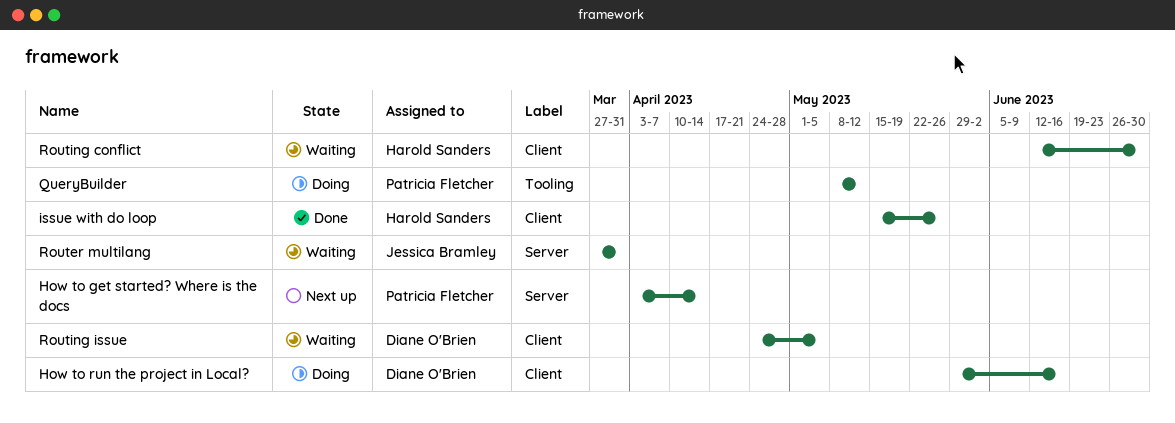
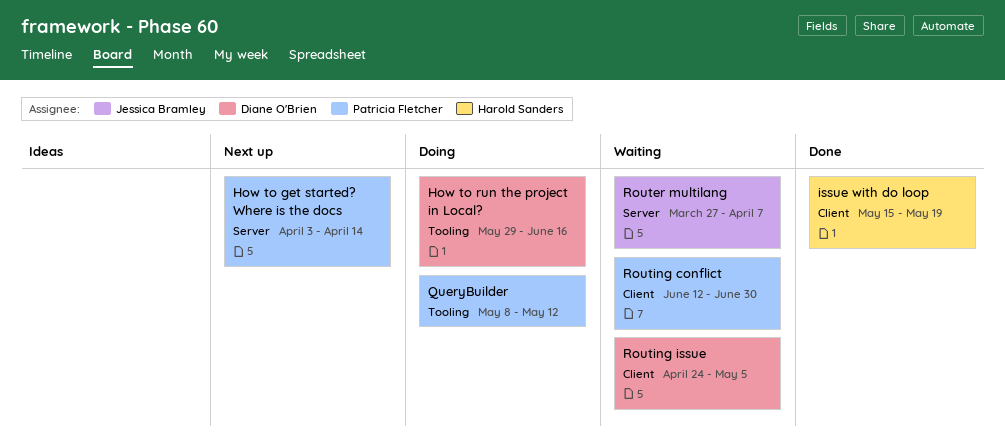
How to run the project in Local?, label: Client -> Tooling
issue with do loop, due: May 26 -> May 19
Router multilang, due: Mar 31 -> Apr 7
Routing conflict, owner: Harold Sanders -> Patricia Fletcher

